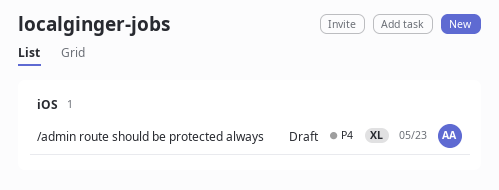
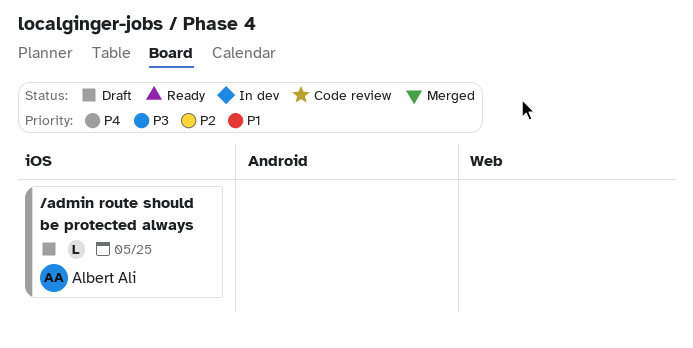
/admin route should be protected always, estimate: XL -> L
/admin route should be protected always, due: May 23 -> May 25

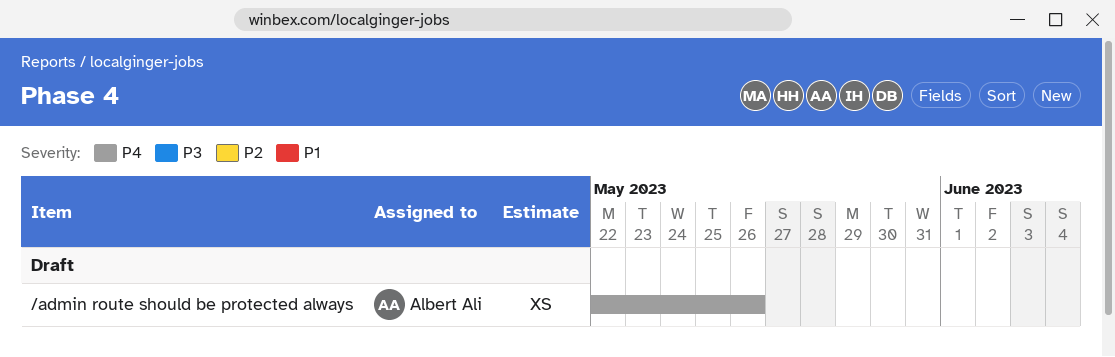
/admin route should be protected always, estimate: L -> XS
/admin route should be protected always, due: May 25 -> May 26

